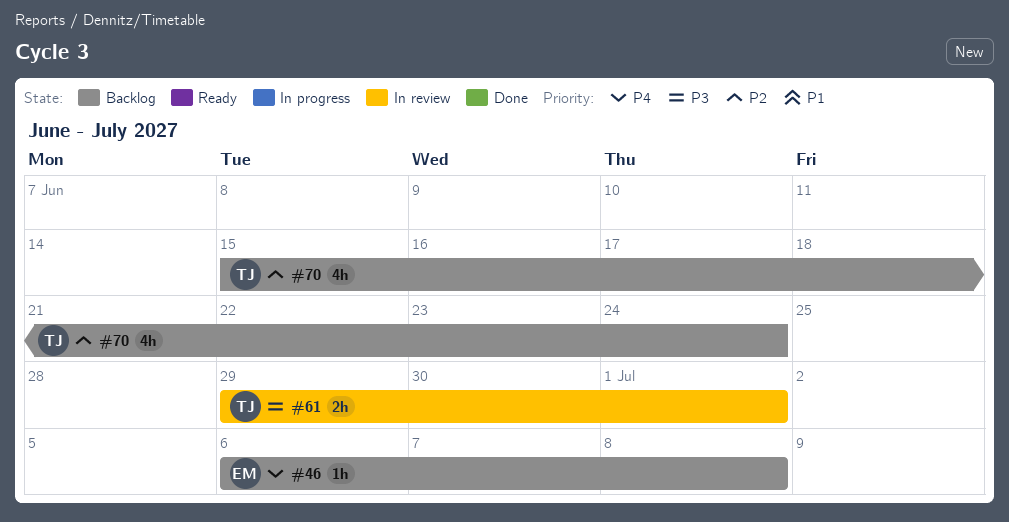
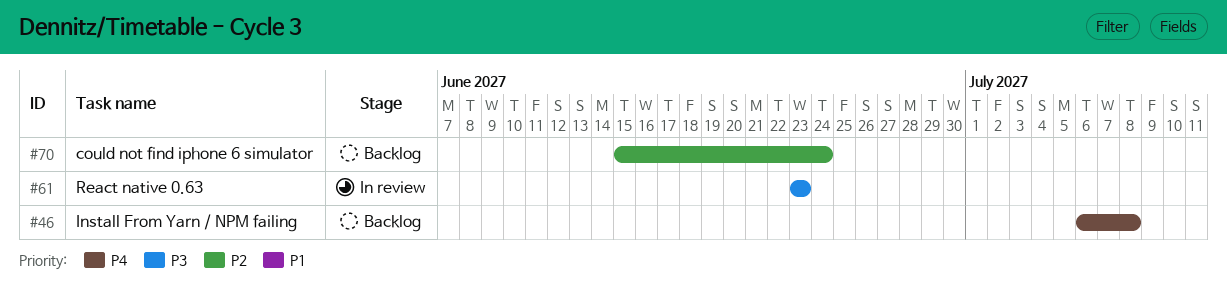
#61, start: Jun 29 -> Jun 23
#61, due: Jul 1 -> Jun 23

